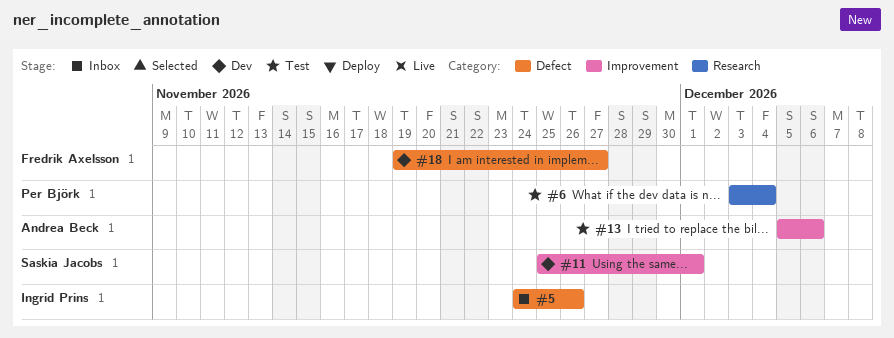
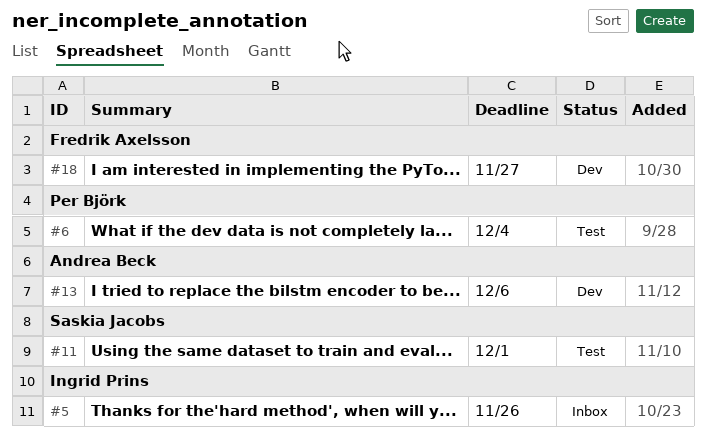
#11, status: Dev -> Test
#13, status: Test -> Dev

